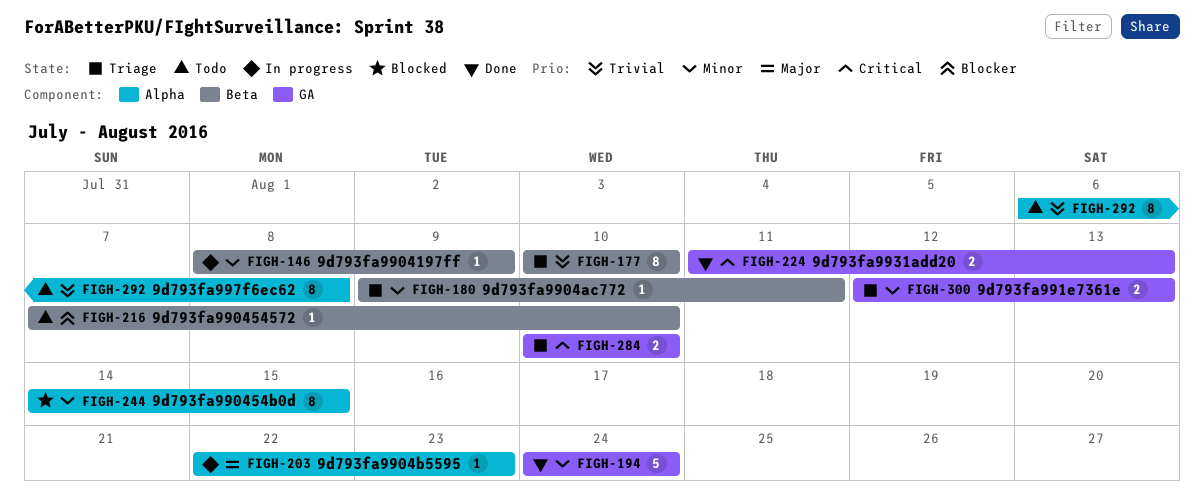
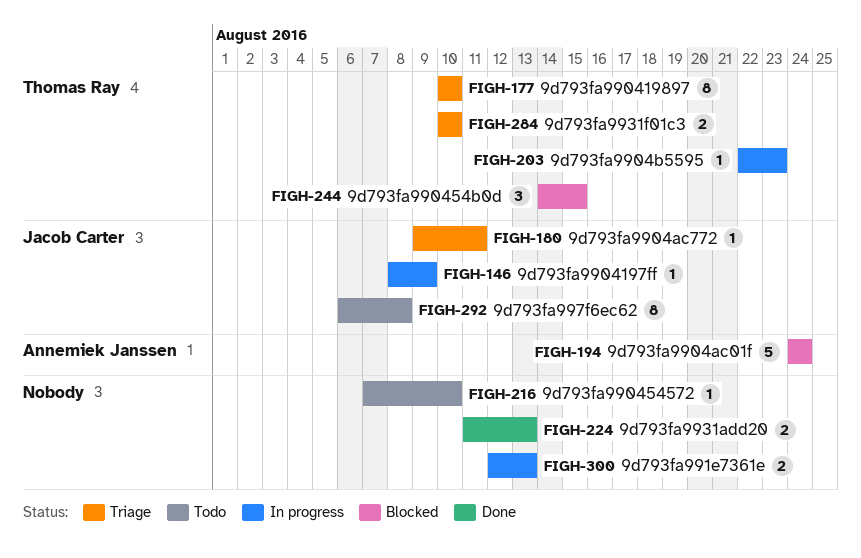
FIGH-194, status: Done -> Blocked
FIGH-244, estimate: 8 -> 3
FIGH-300, status: Triage -> In progress

